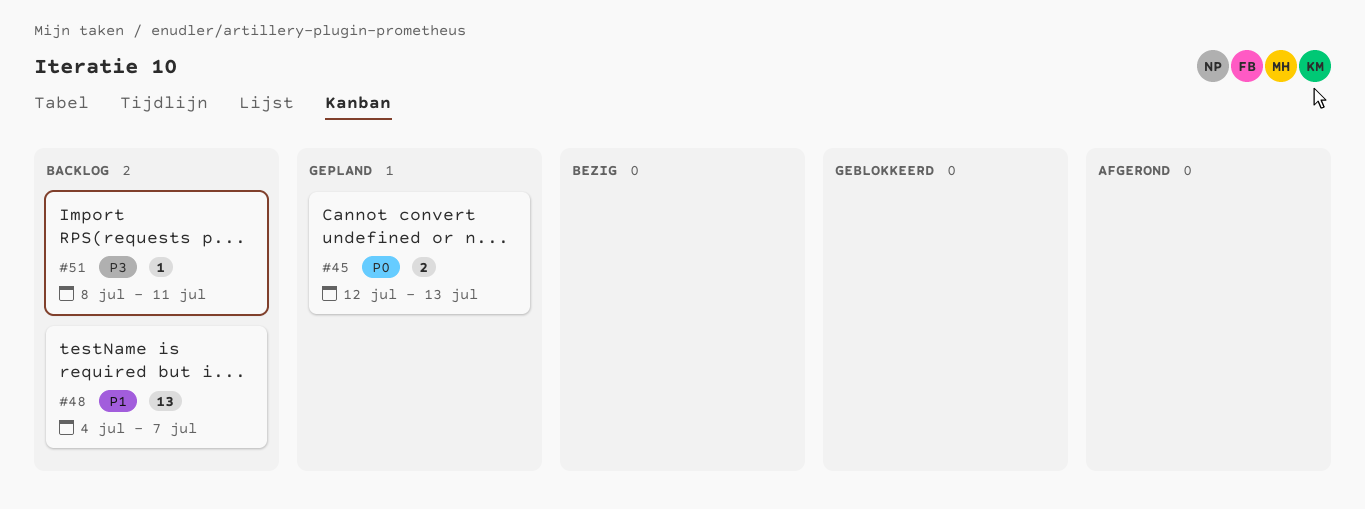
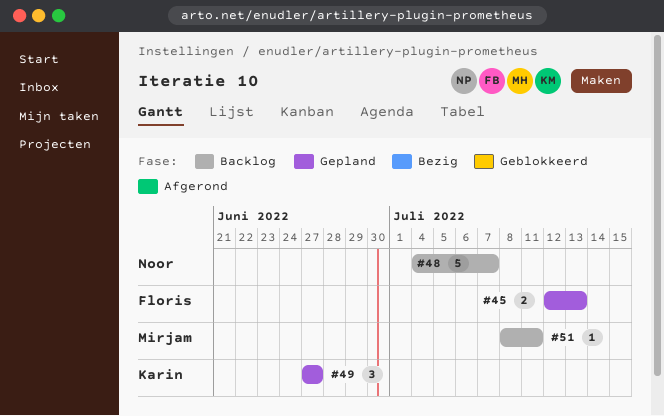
#48, estimate: 13 -> 5
#49: none -> present

